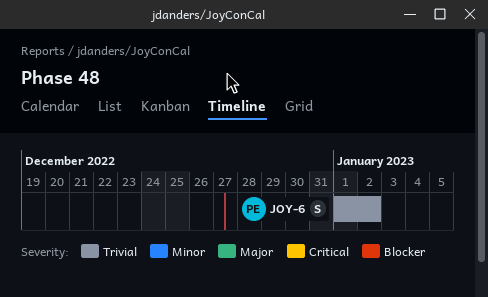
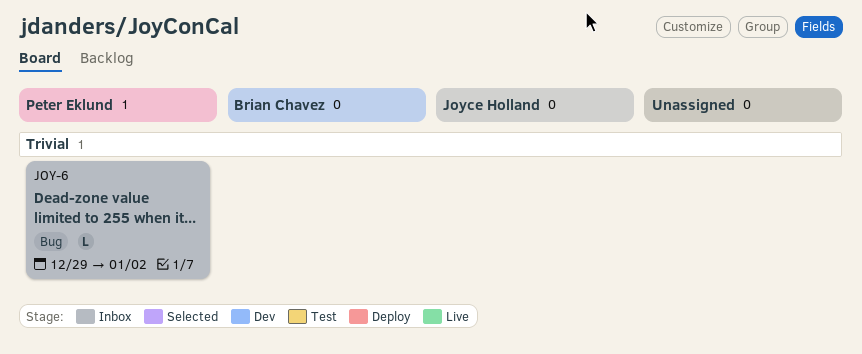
JOY-6, estimate: S -> L
JOY-6, start: Jan 1 -> Dec 29

